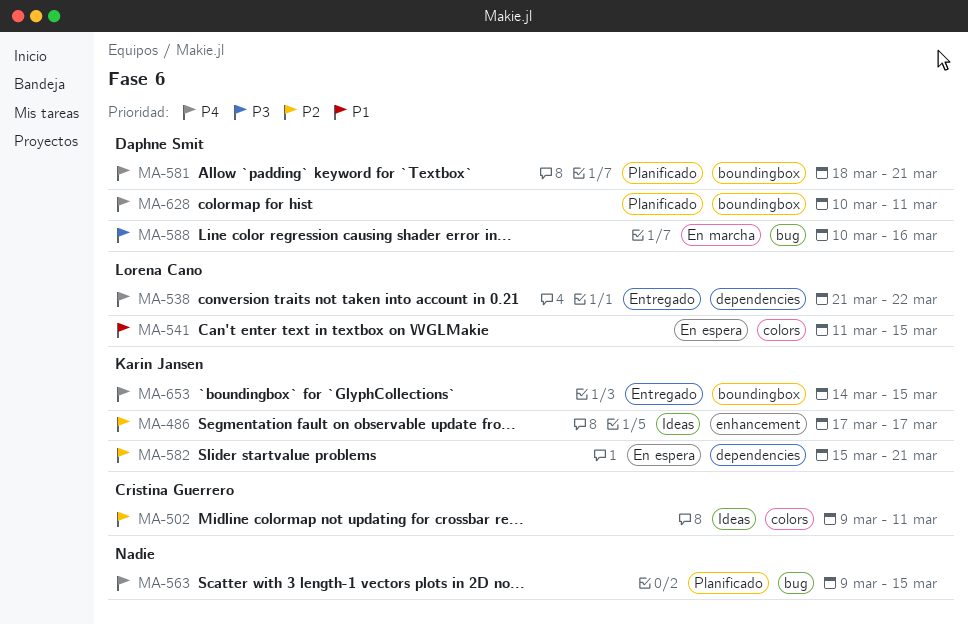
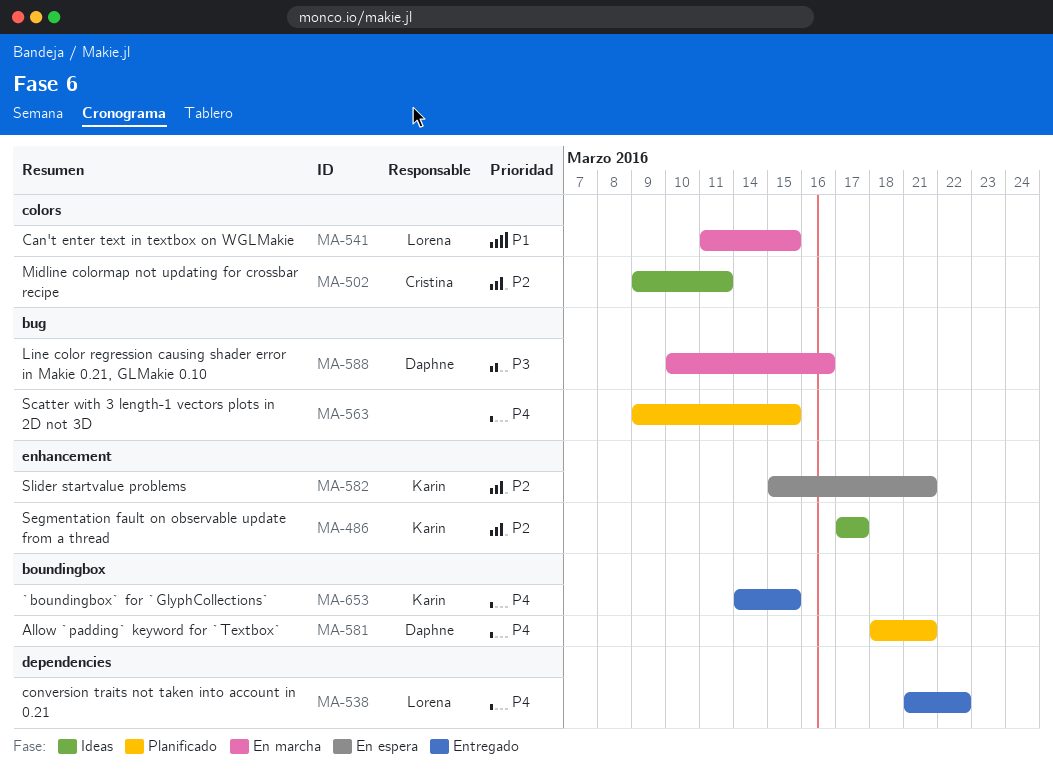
MA-541, status: En espera -> En marcha
MA-582, label: dependencies -> enhancement
MA-628: present -> none

